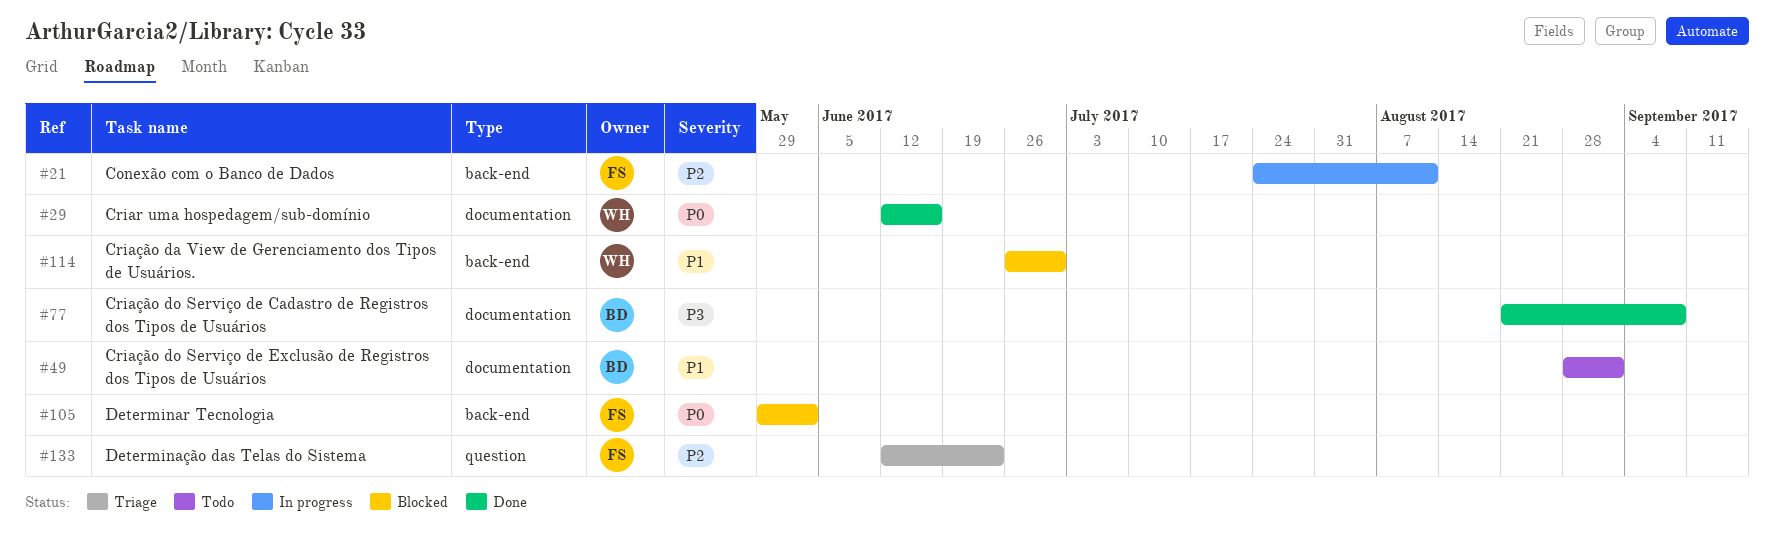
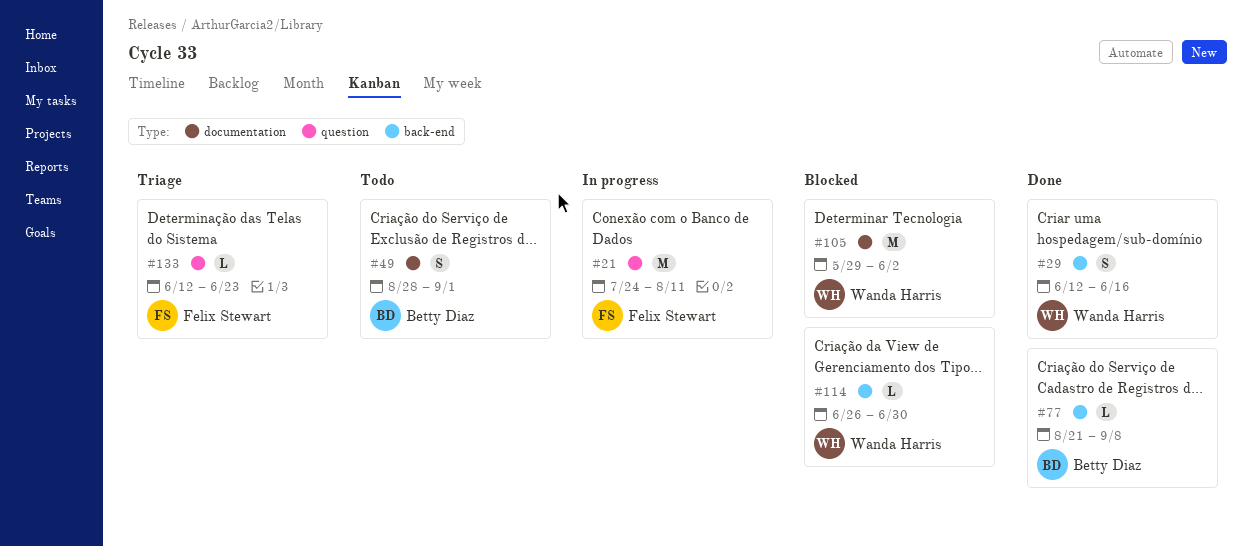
#21, label: back-end -> question
#29, label: documentation -> back-end
#77, label: documentation -> back-end
#105, owner: Felix Stewart -> Wanda Harris
#105, label: back-end -> documentation

